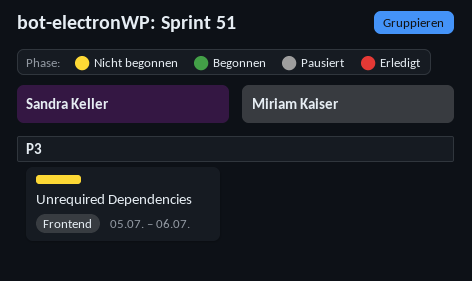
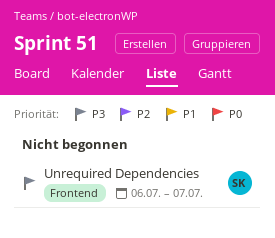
Unrequired Dependencies, start: Jul 5 -> Jul 6
Unrequired Dependencies, due: Jul 6 -> Jul 7

